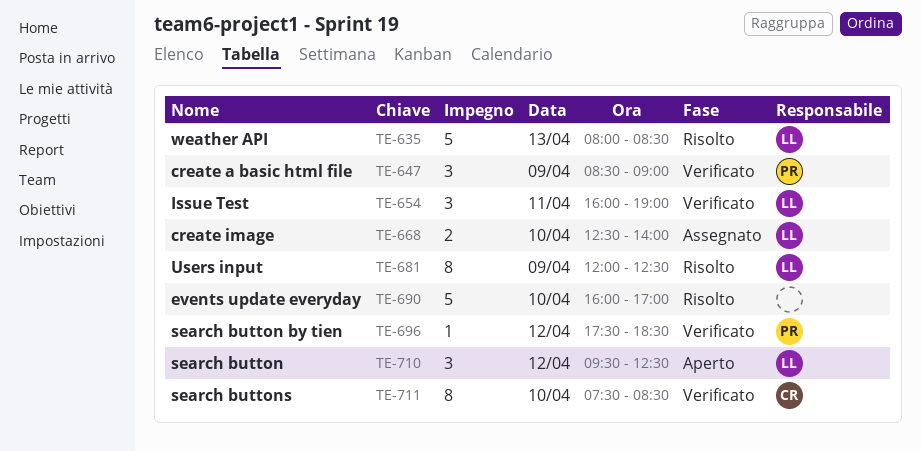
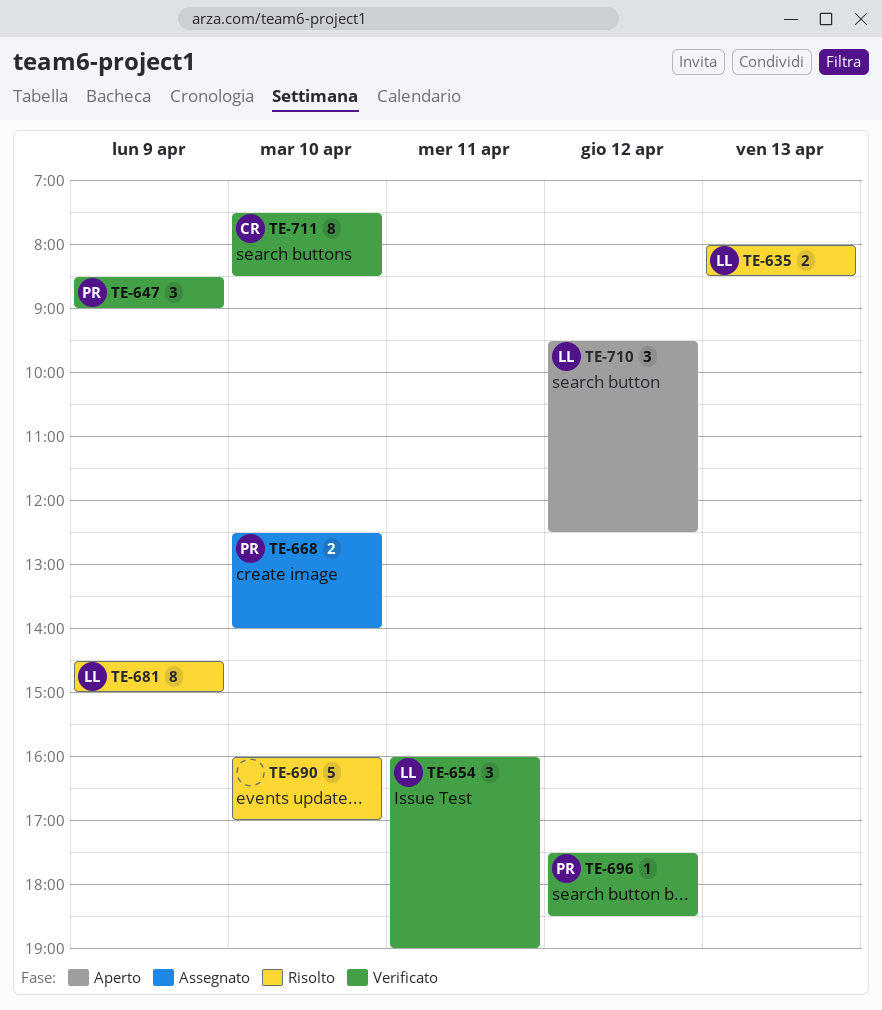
TE-635, estimate: 5 -> 2
TE-668, owner: LL -> PR
TE-681, begins: 12:00 -> 14:30
TE-681, ends: 12:30 -> 15:00

